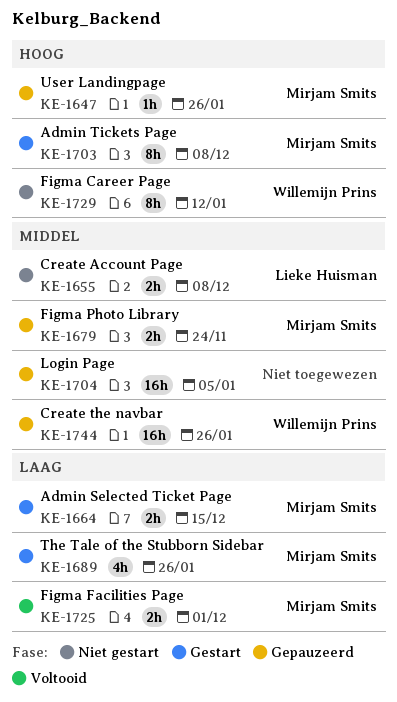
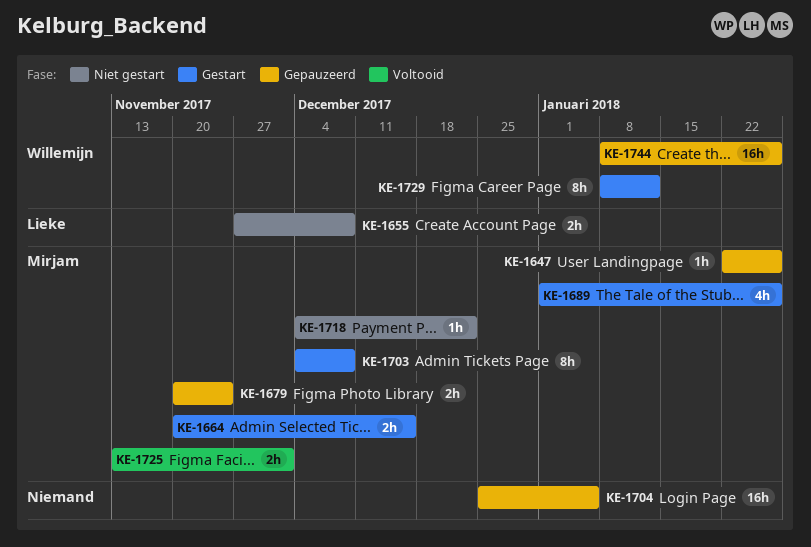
KE-1718: none -> present
KE-1729, status: Niet gestart -> Gestart

